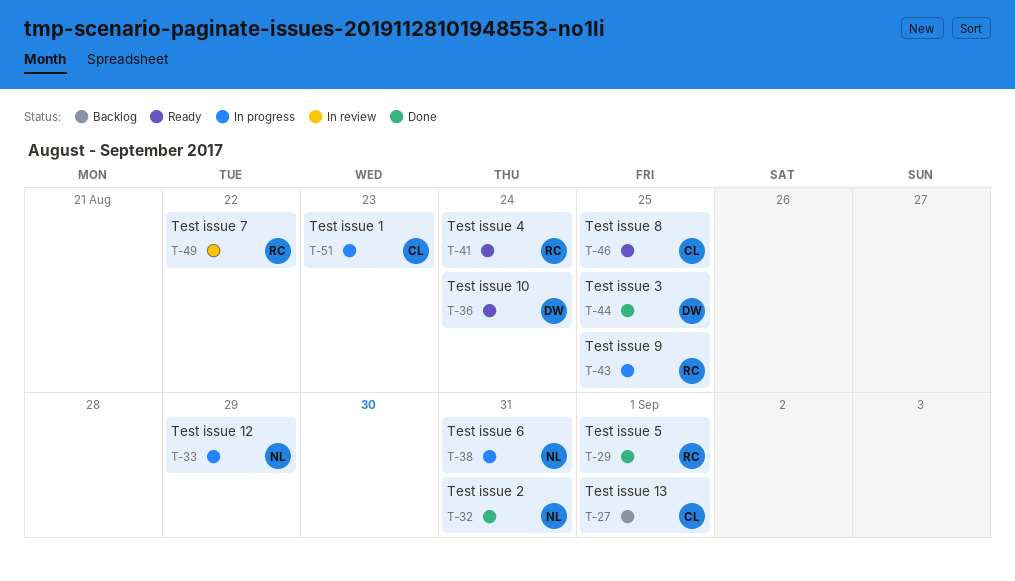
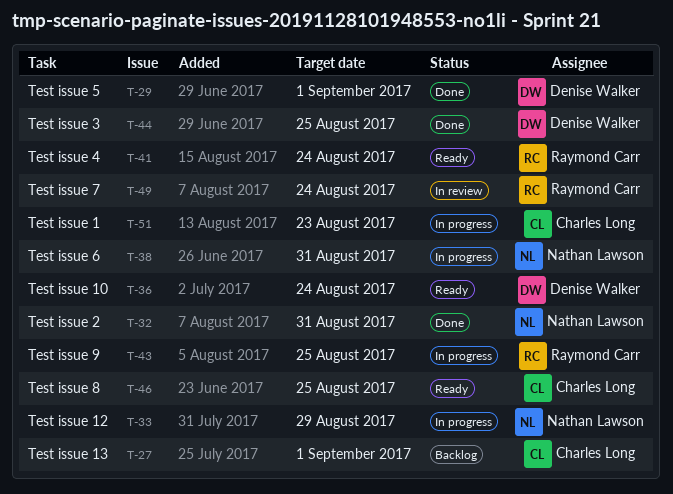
T-29, owner: Raymond Carr -> Denise Walker
T-49, due: Aug 22 -> Aug 24

